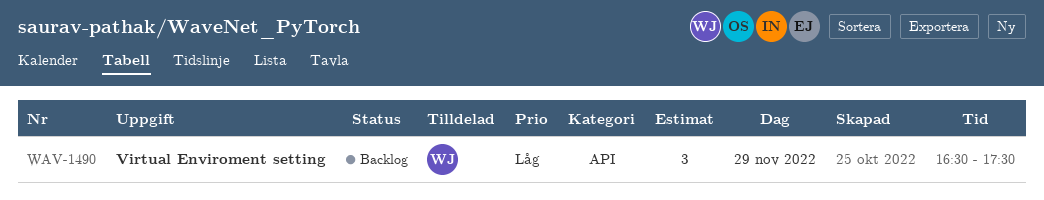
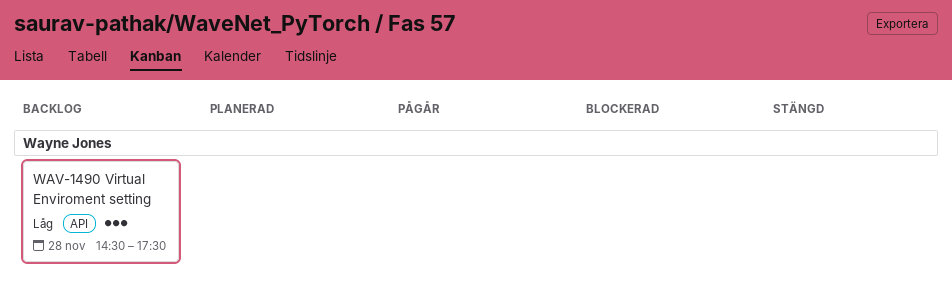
WAV-1490, day: Nov 29 -> Nov 28
WAV-1490, begins: 16:30 -> 14:30

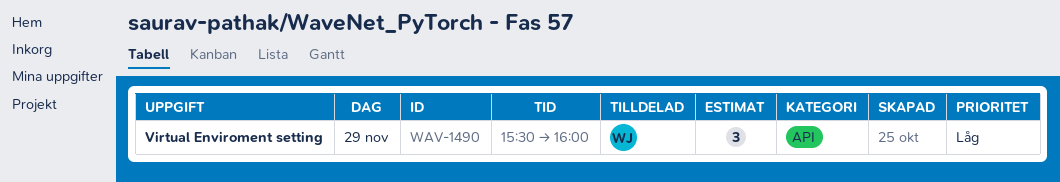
WAV-1490, day: Nov 28 -> Nov 29
WAV-1490, begins: 14:30 -> 15:30
WAV-1490, ends: 17:30 -> 16:00

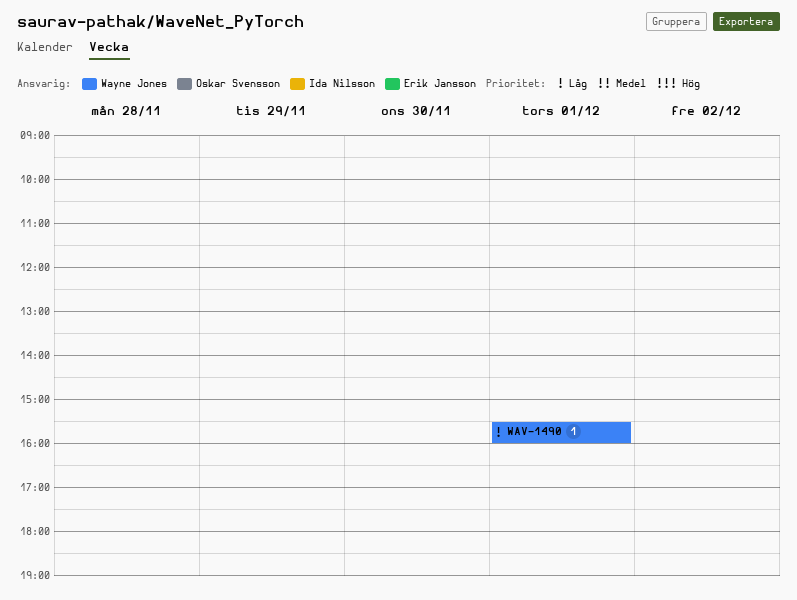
WAV-1490, estimate: 3 -> 1
WAV-1490, day: Nov 29 -> Dec 1

